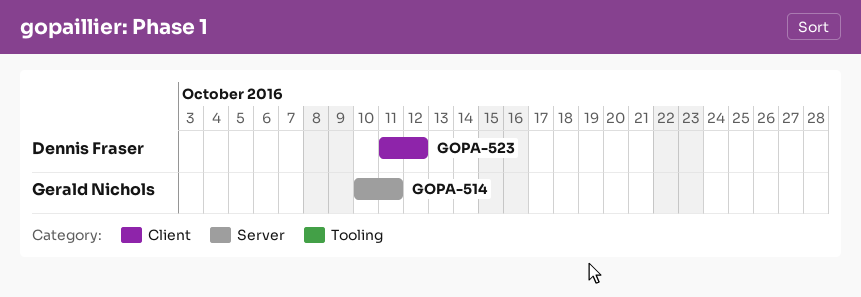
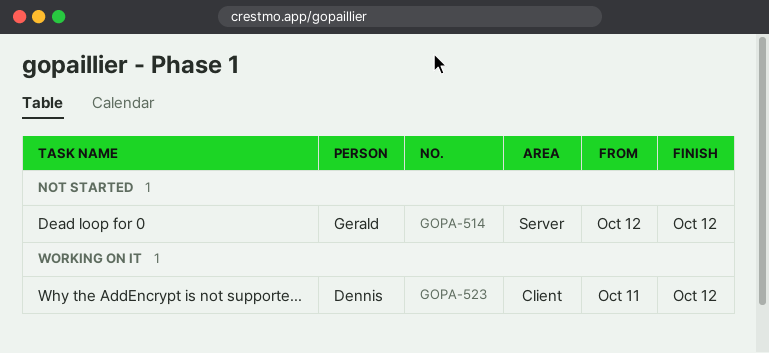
GOPA-514, start: Oct 10 -> Oct 12
GOPA-514, due: Oct 11 -> Oct 12

